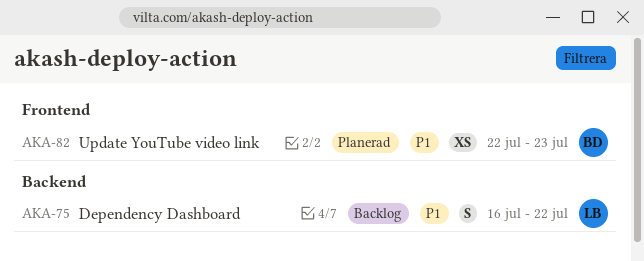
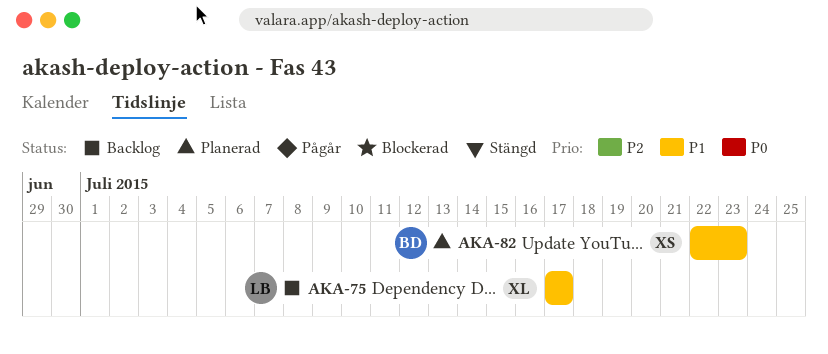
AKA-75, estimate: S -> XL
AKA-75, start: Jul 16 -> Jul 17
AKA-75, due: Jul 22 -> Jul 17

